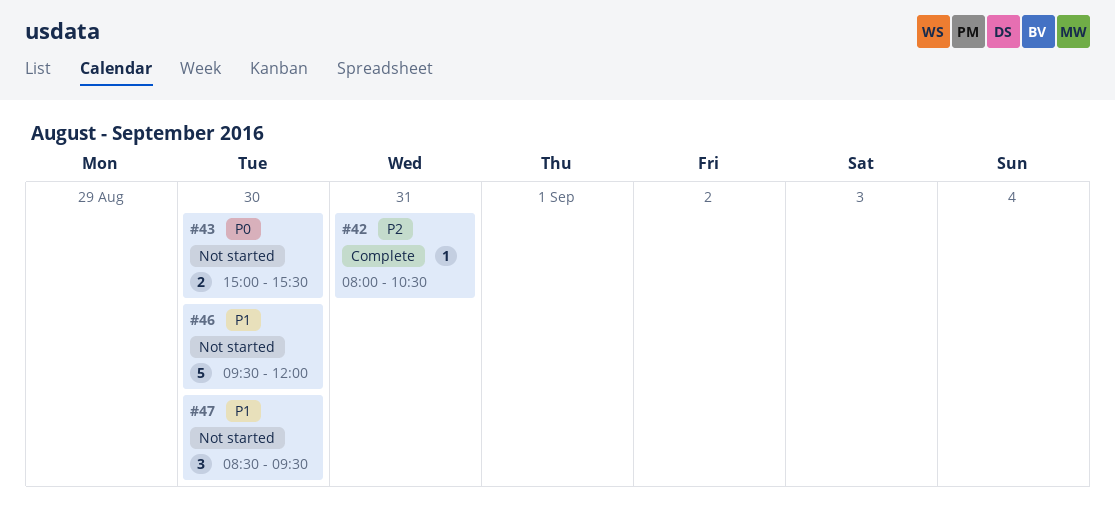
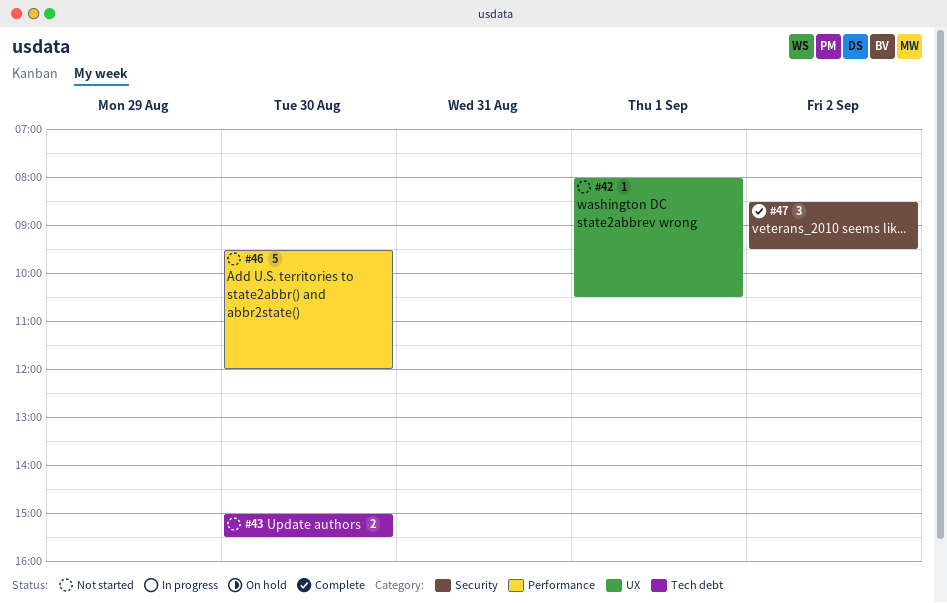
#42, status: Complete -> Not started
#42, day: Aug 31 -> Sep 1
#47, status: Not started -> Complete
#47, day: Aug 30 -> Sep 2

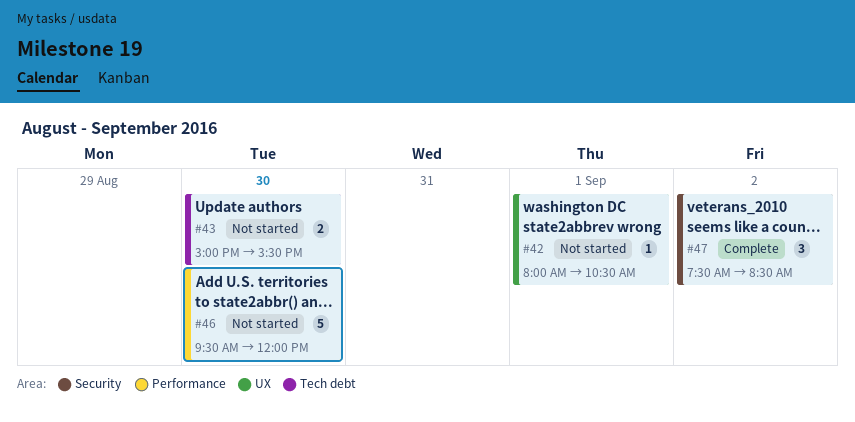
#47, begins: 08:30 -> 07:30
#47, ends: 09:30 -> 08:30

